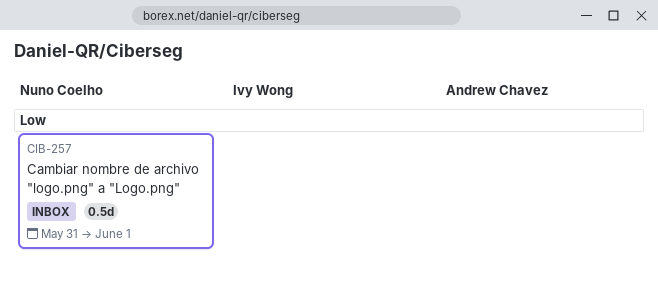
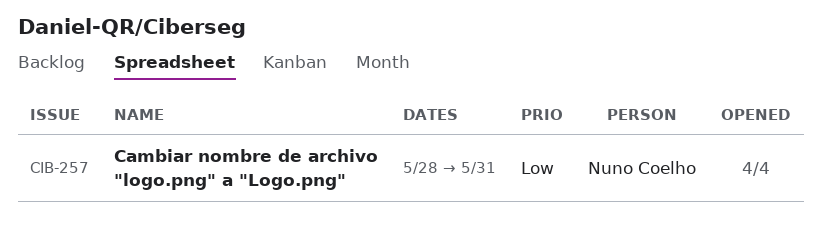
CIB-257, start: May 31 -> May 28
CIB-257, due: Jun 1 -> May 31

